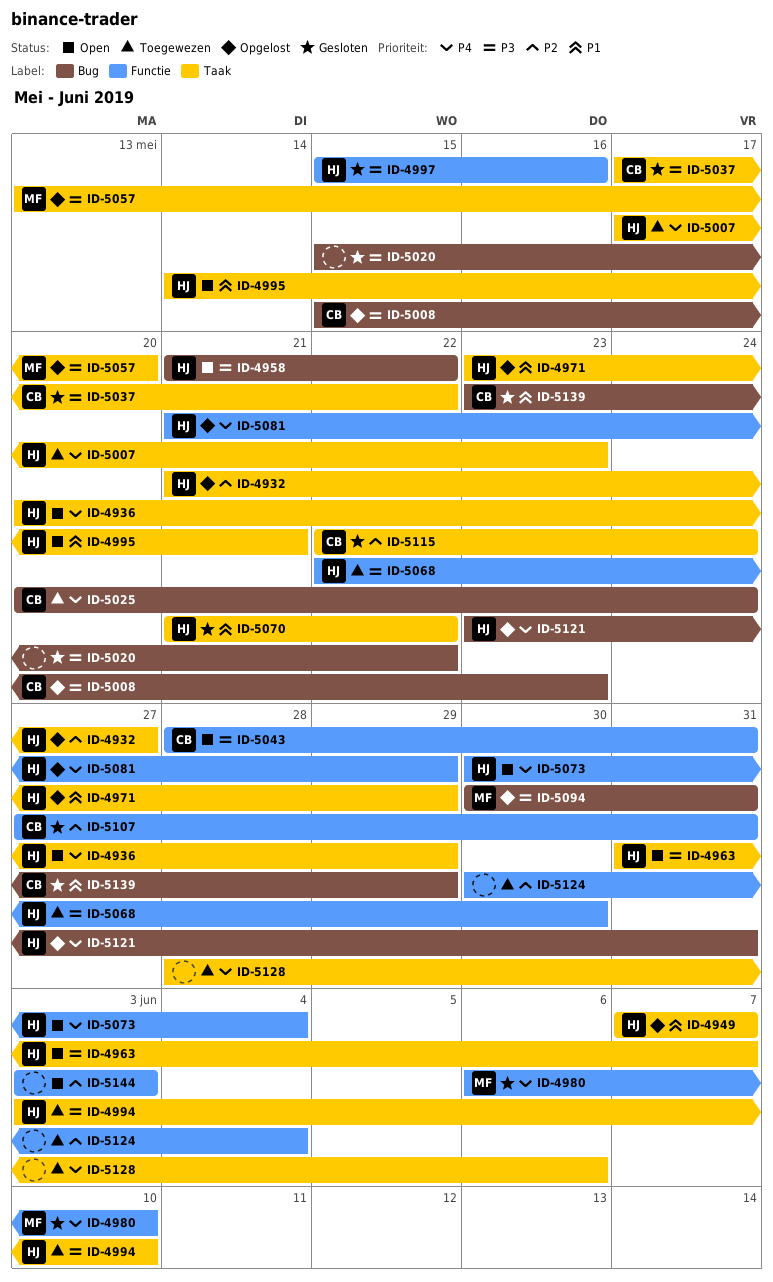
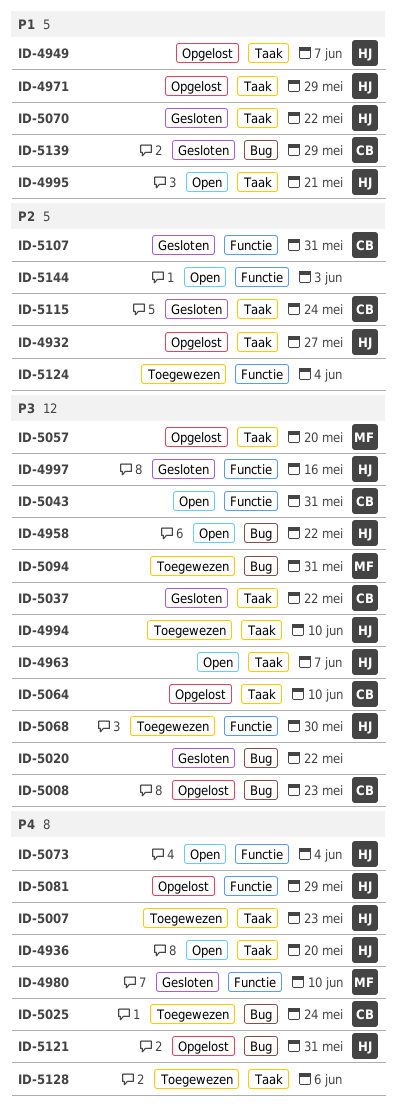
ID-4936, due: May 29 -> May 20
ID-5064: none -> present
ID-5094, status: Opgelost -> Toegewezen

